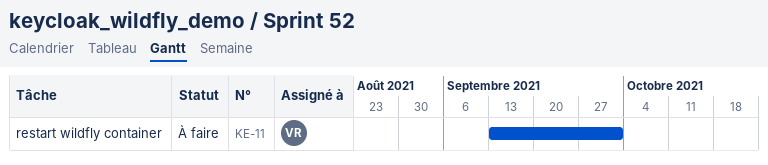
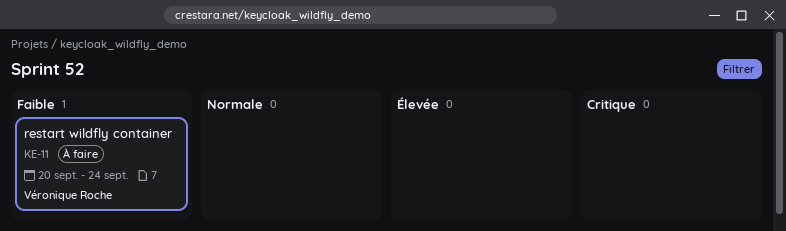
KE-11, start: Sep 13 -> Sep 20
KE-11, due: Oct 1 -> Sep 24

